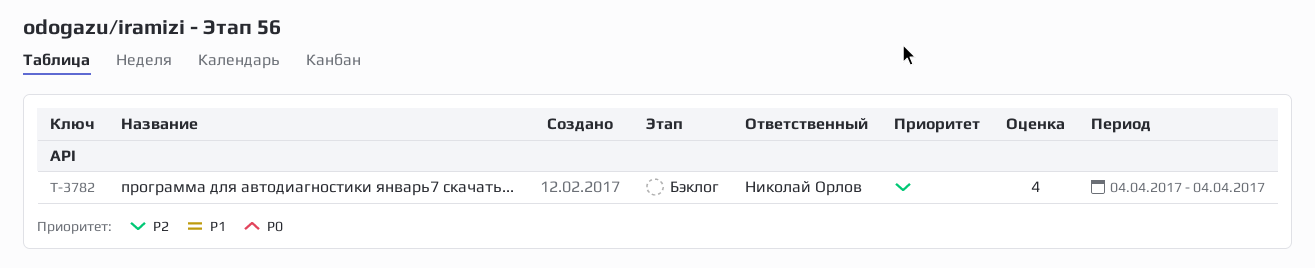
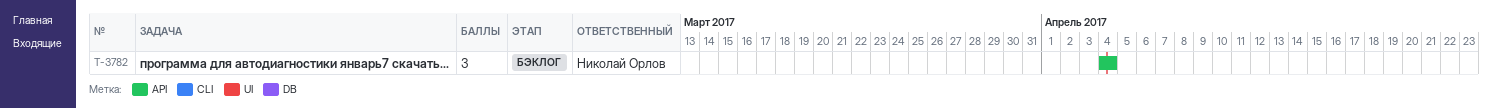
T-3782, estimate: 4 -> 3

